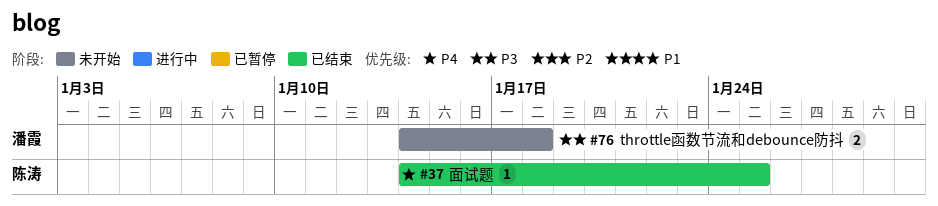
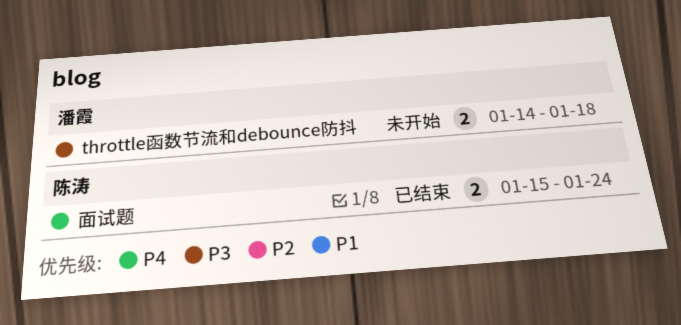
面试题, estimate: 1 -> 2
面试题, start: Jan 14 -> Jan 15
面试题, due: Jan 25 -> Jan 24

